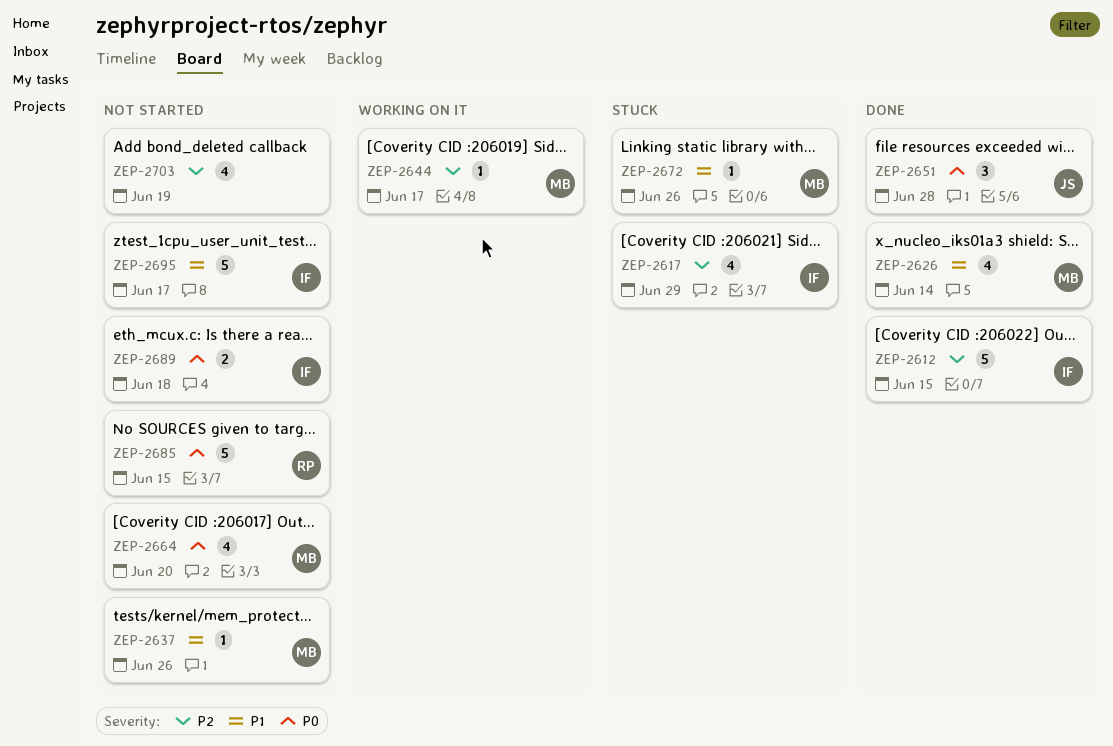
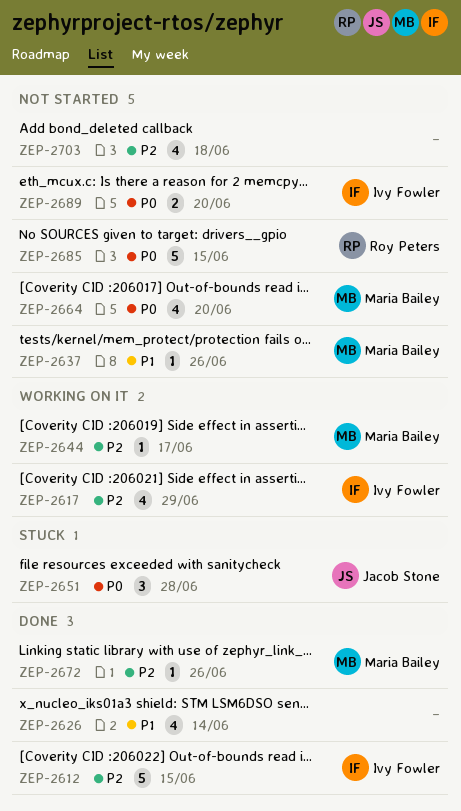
ZEP-2617, status: Stuck -> Working on it
ZEP-2626, owner: Maria Bailey -> none
ZEP-2651, status: Done -> Stuck
ZEP-2672, status: Stuck -> Done
ZEP-2672, priority: P1 -> P2
ZEP-2689, due: Jun 18 -> Jun 20
ZEP-2695: present -> none
ZEP-2703, due: Jun 19 -> Jun 18

